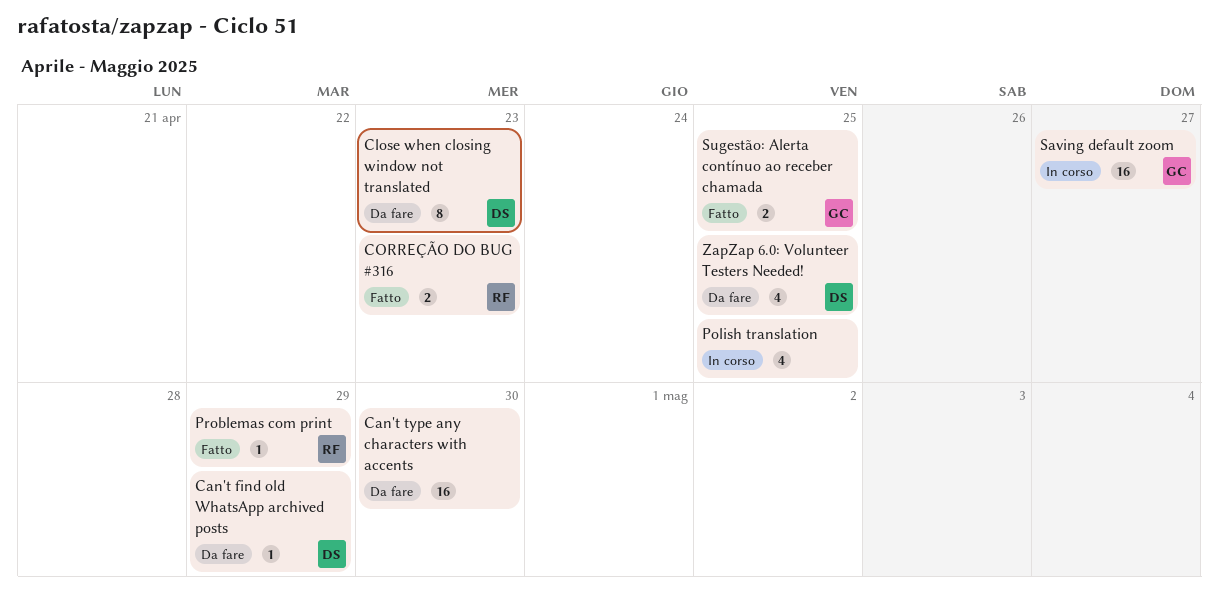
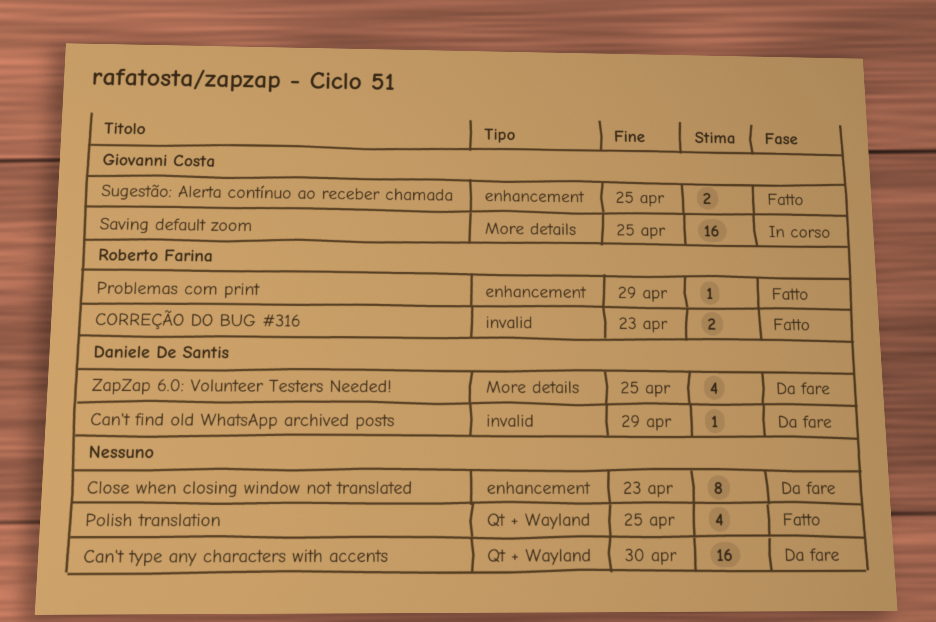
Close when closing window not translated, owner: Daniele De Santis -> none
Polish translation, status: In corso -> Fatto
Saving default zoom, due: Apr 27 -> Apr 25

